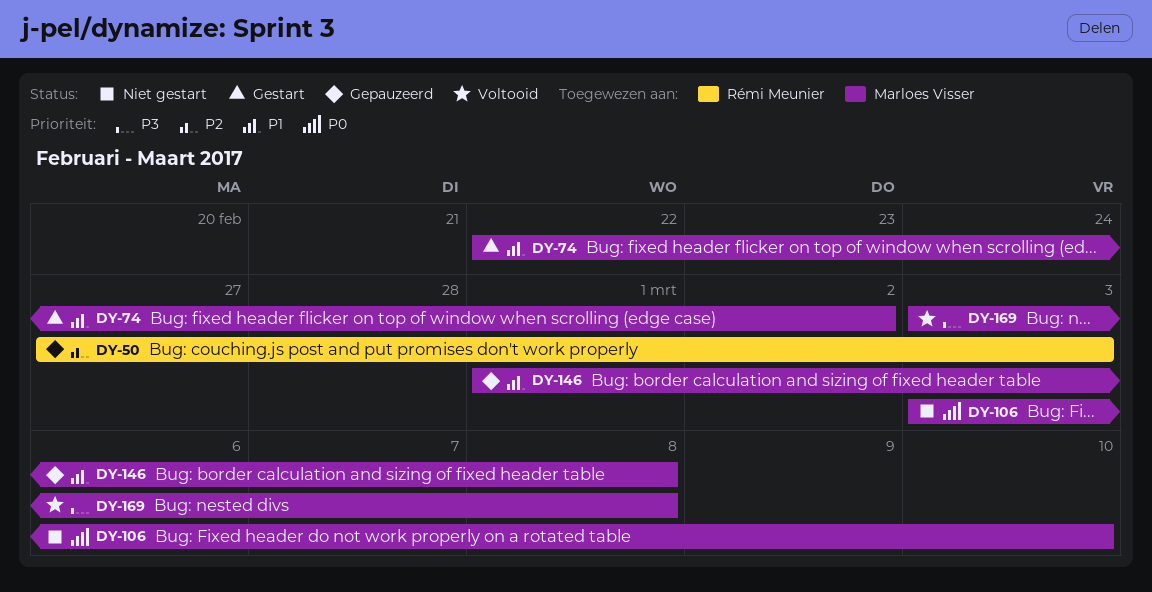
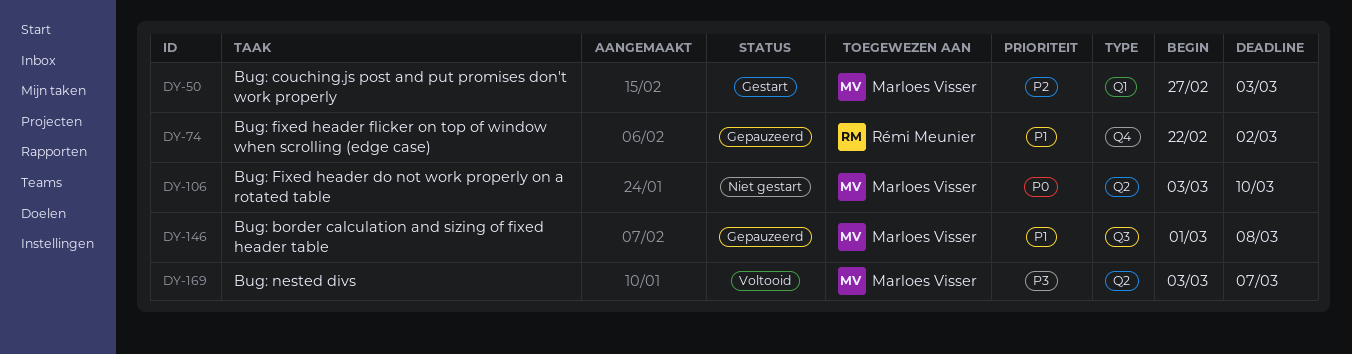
DY-50, status: Gepauzeerd -> Gestart
DY-50, owner: Rémi Meunier -> Marloes Visser
DY-74, status: Gestart -> Gepauzeerd
DY-74, owner: Marloes Visser -> Rémi Meunier
DY-169, due: Mar 8 -> Mar 7

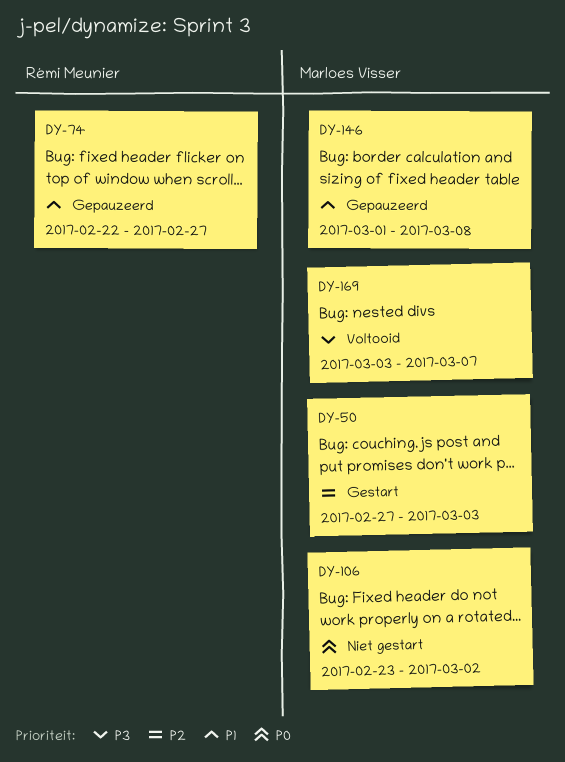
DY-74, due: Mar 2 -> Feb 27
DY-106, start: Mar 3 -> Feb 23
DY-106, due: Mar 10 -> Mar 2

